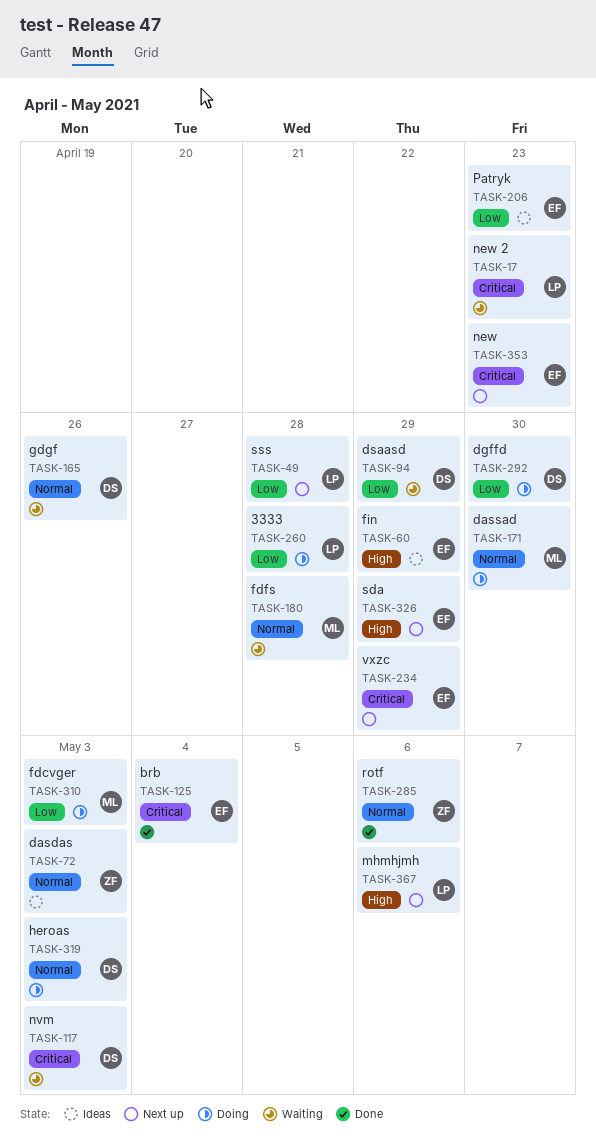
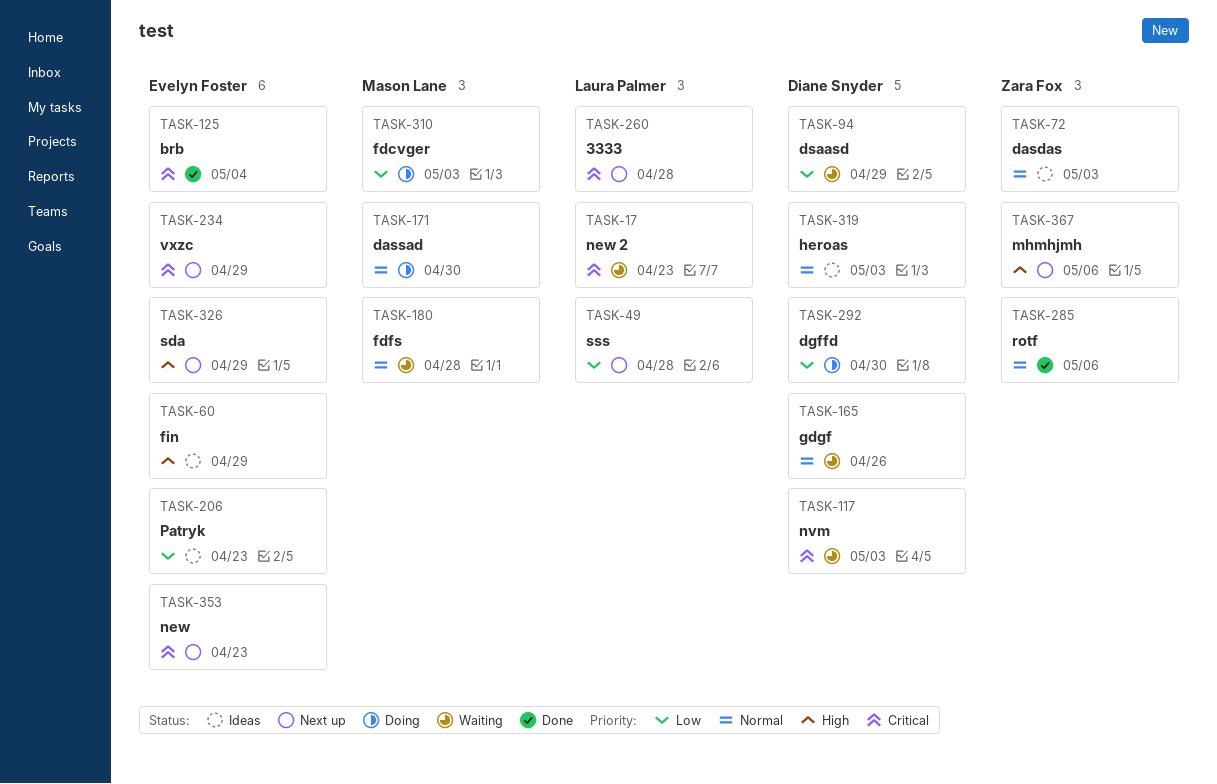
TASK-260, status: Doing -> Next up
TASK-260, priority: Low -> Critical
TASK-319, status: Doing -> Ideas
TASK-367, owner: Laura Palmer -> Zara Fox

